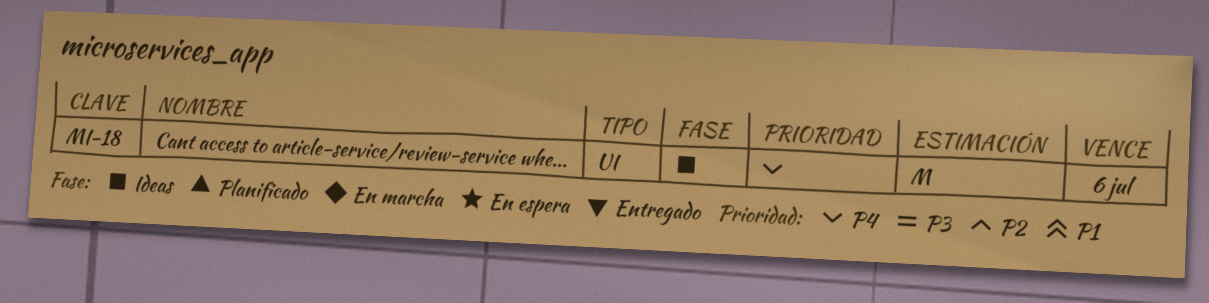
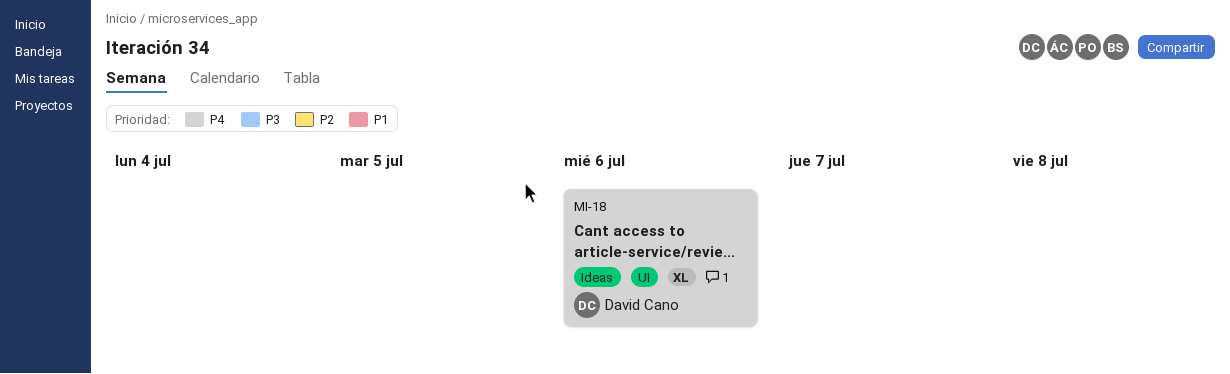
MI-18, estimate: M -> XL

